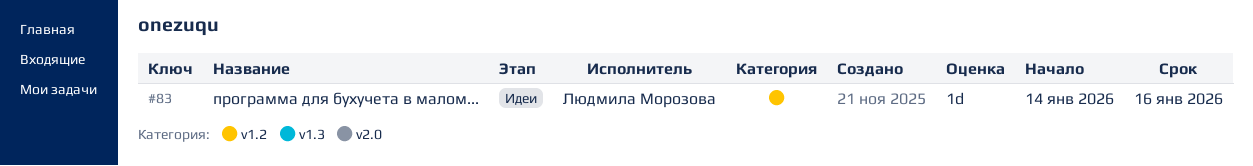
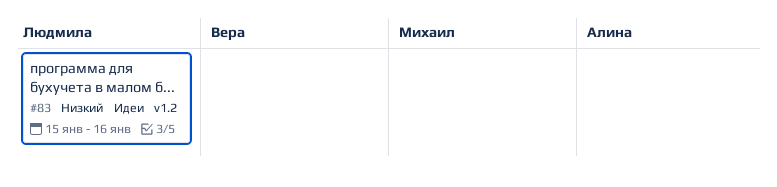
#83, start: Jan 14 -> Jan 15

